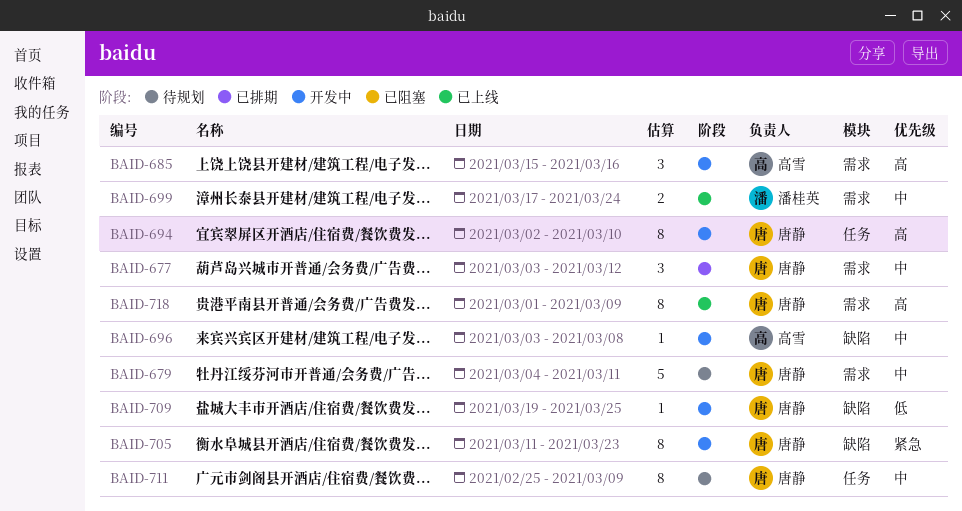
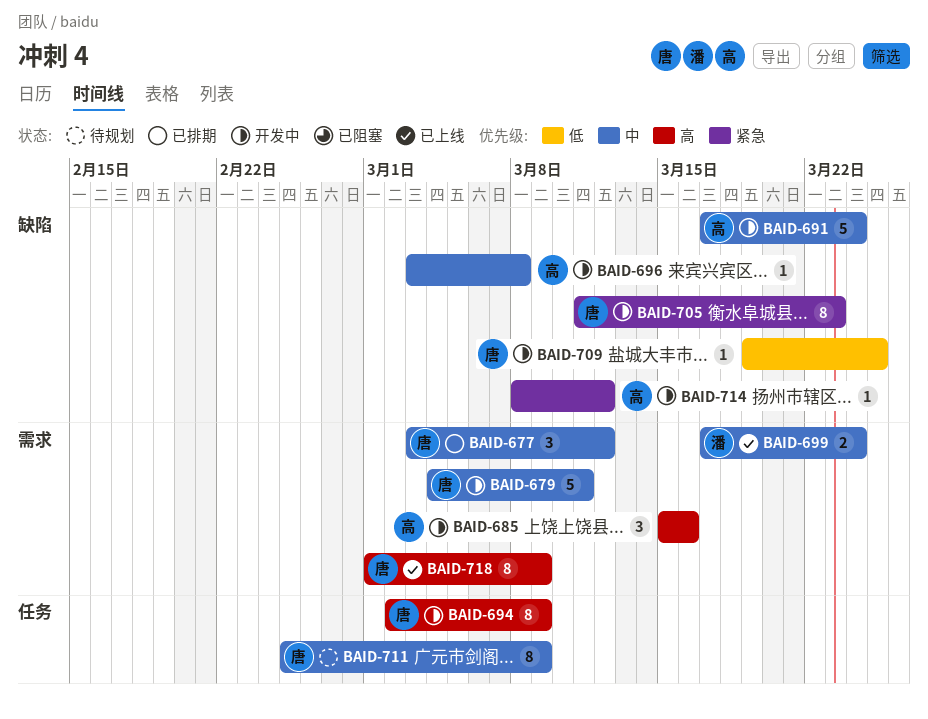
BAID-679, status: 待规划 -> 开发中
BAID-691: none -> present
BAID-694, due: Mar 10 -> Mar 9
BAID-714: none -> present

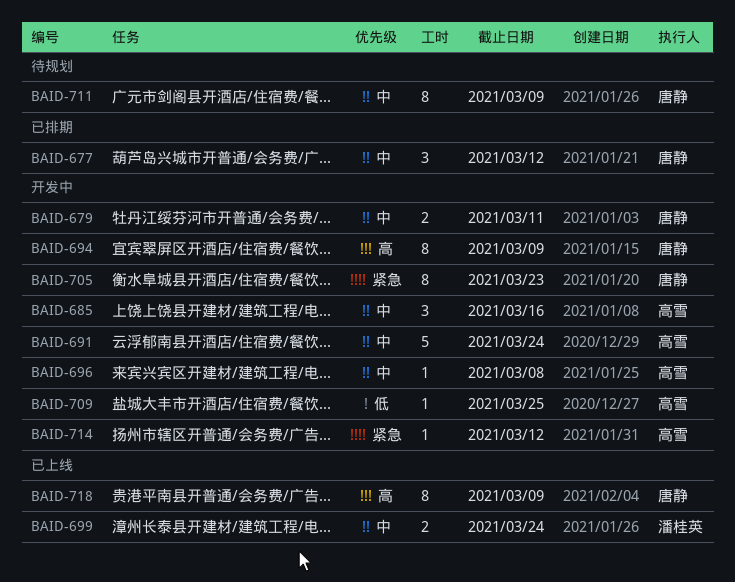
BAID-679, estimate: 5 -> 2
BAID-685, priority: 高 -> 中
BAID-709, owner: 唐静 -> 高雪

